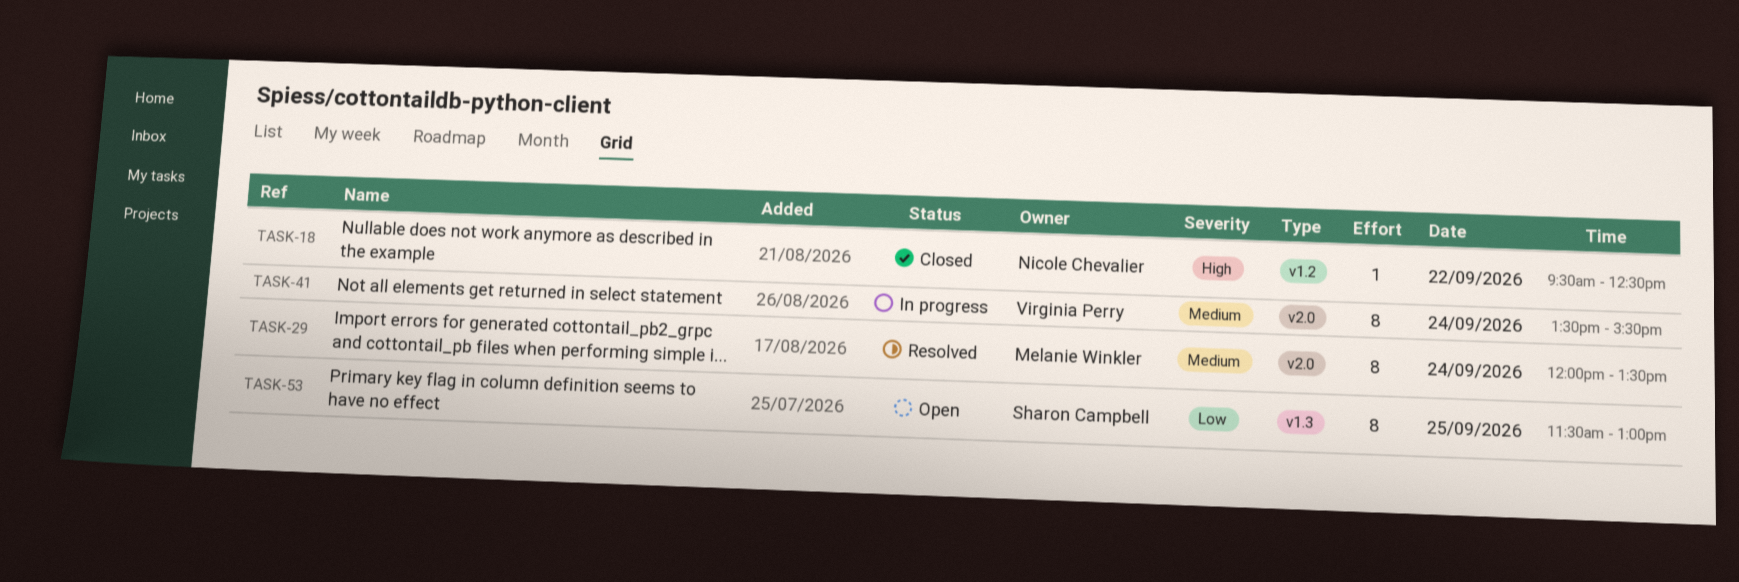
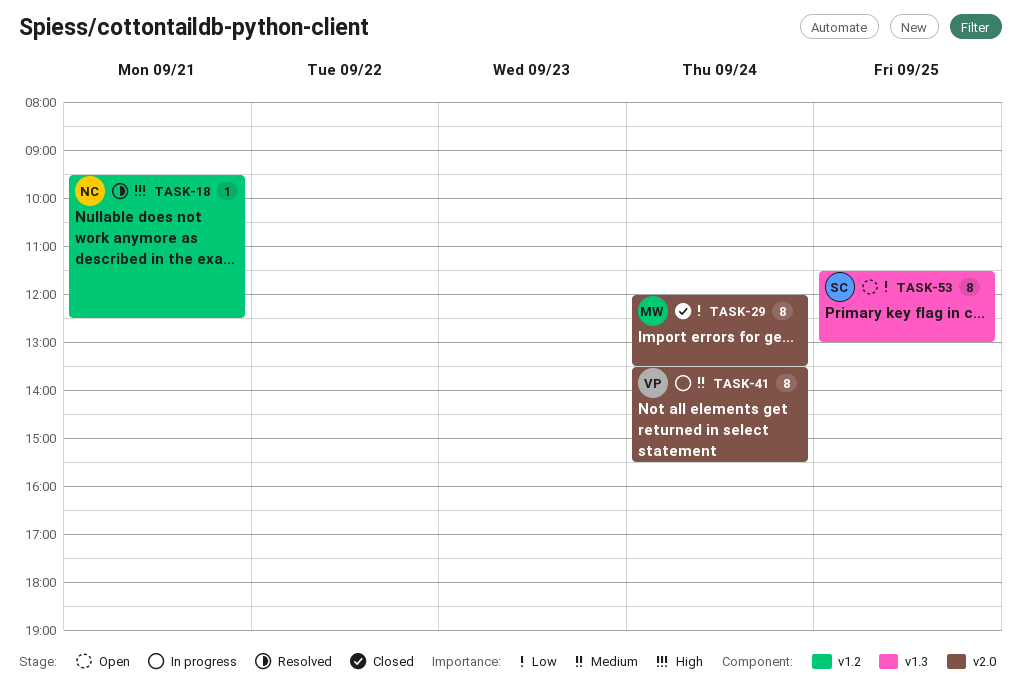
TASK-18, status: Closed -> Resolved
TASK-18, day: Sep 22 -> Sep 21
TASK-29, status: Resolved -> Closed
TASK-29, priority: Medium -> Low

